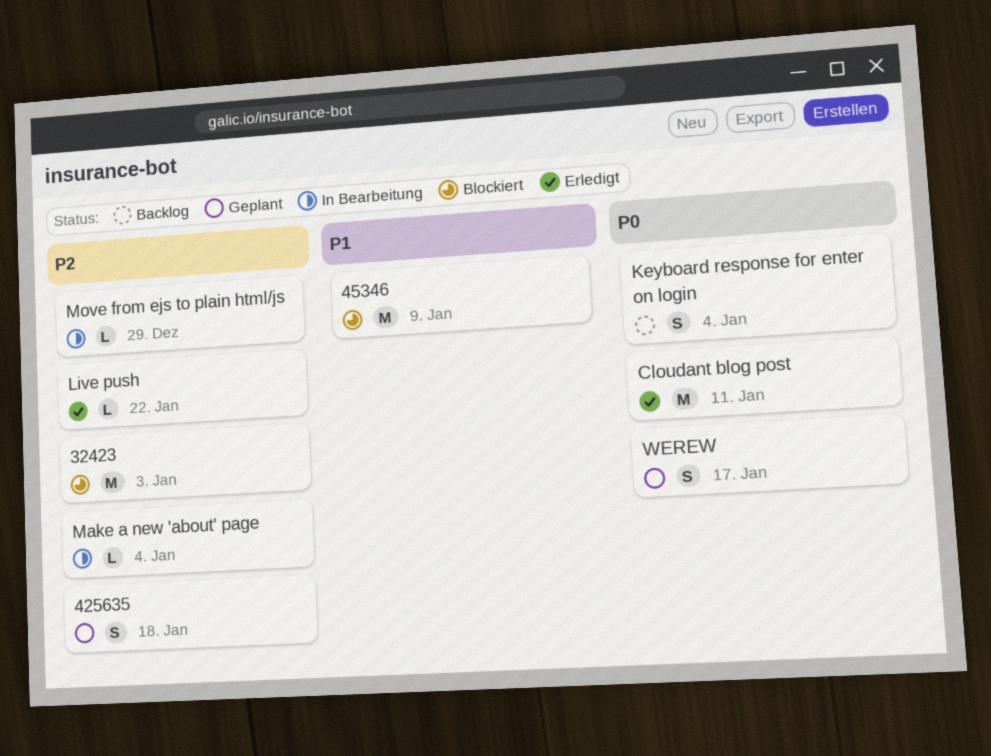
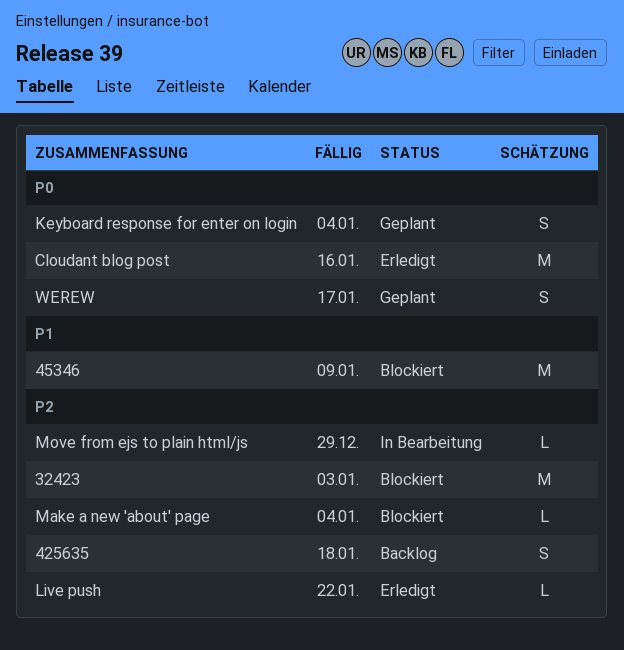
425635, status: Geplant -> Backlog
Cloudant blog post, due: Jan 11 -> Jan 16
Keyboard response for enter on login, status: Backlog -> Geplant
Make a new 'about' page, status: In Bearbeitung -> Blockiert

